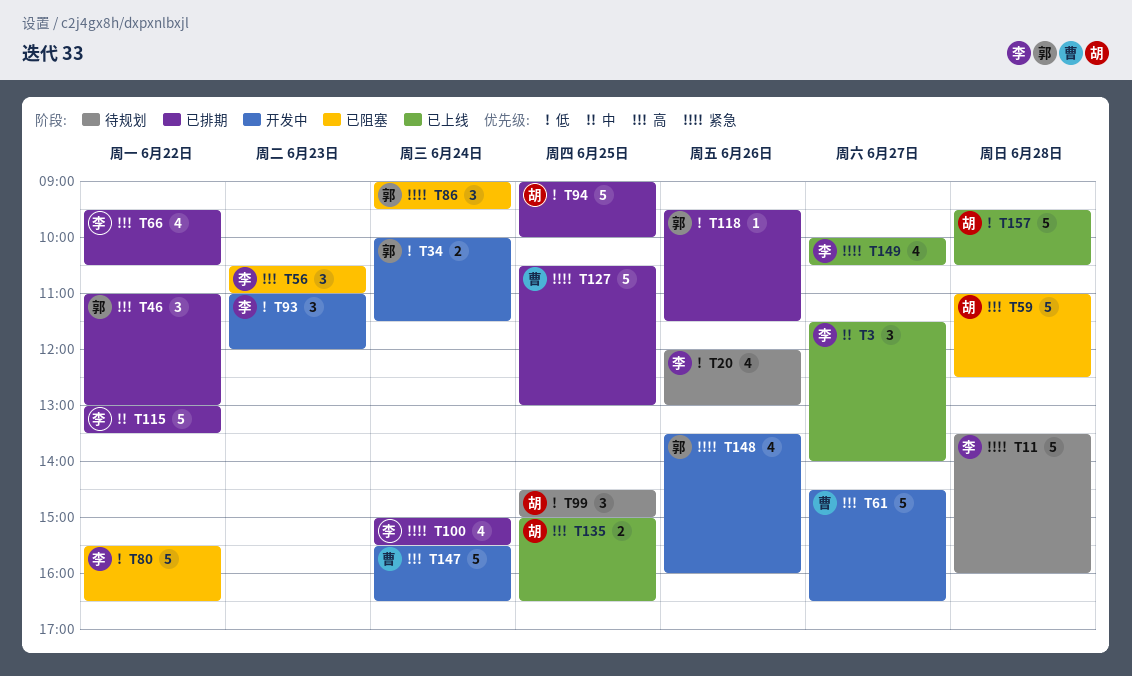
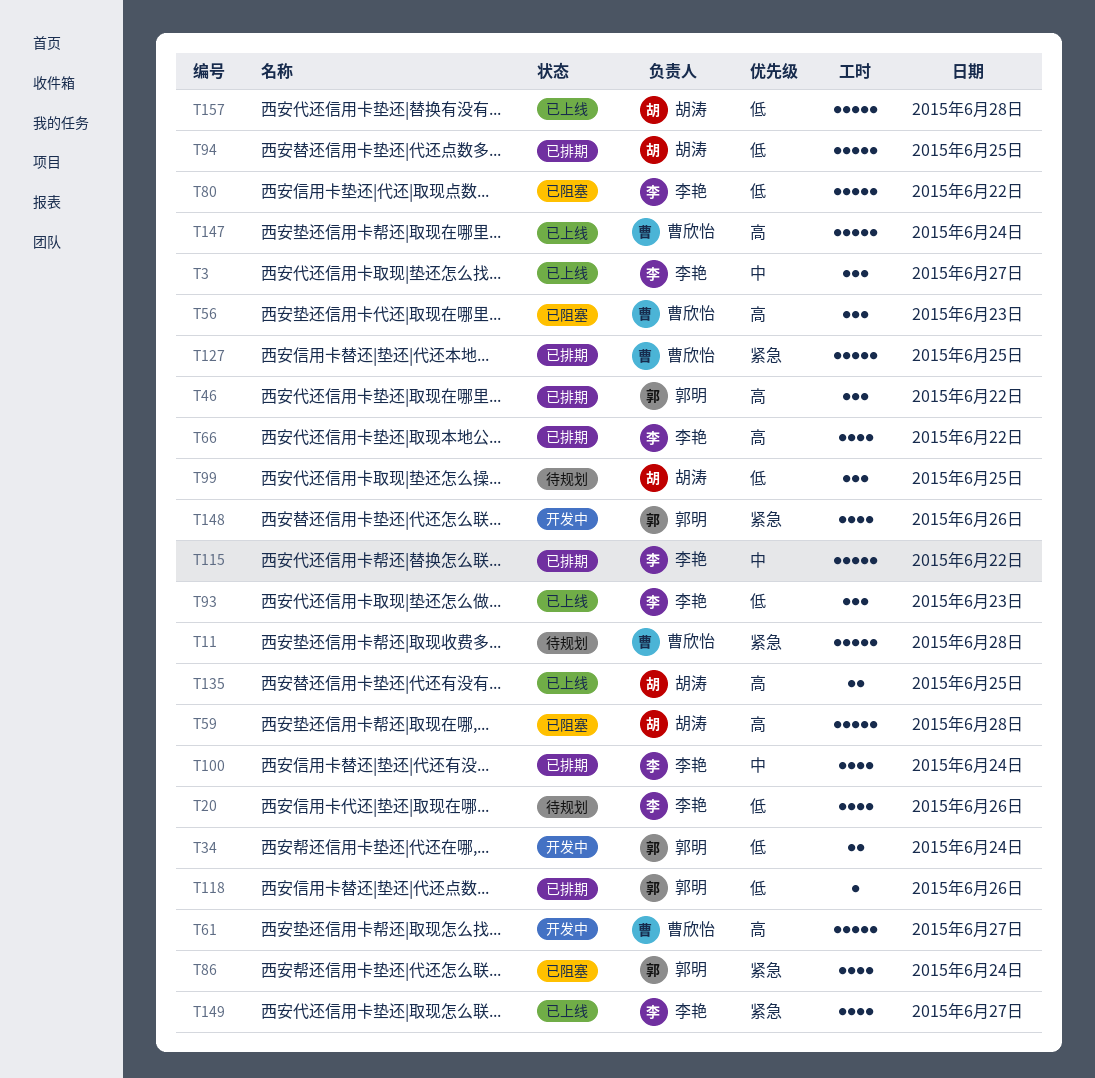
T11, owner: 李艳 -> 曹欣怡
T56, owner: 李艳 -> 曹欣怡
T86, estimate: 3 -> 4
T93, status: 开发中 -> 已上线
T100, priority: 紧急 -> 中
T147, status: 开发中 -> 已上线

